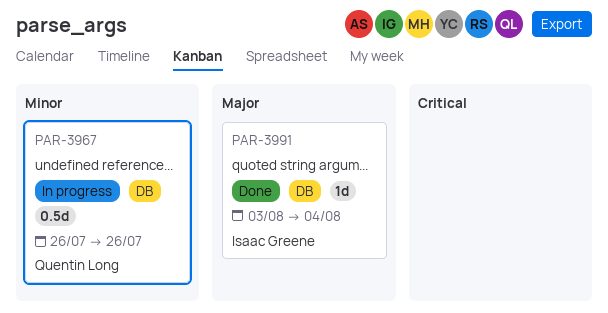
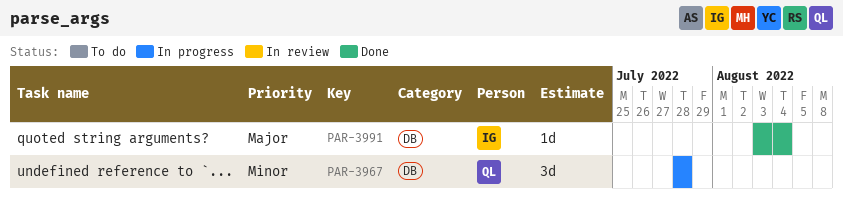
PAR-3967, estimate: 0.5d -> 3d
PAR-3967, start: Jul 26 -> Jul 28
PAR-3967, due: Jul 26 -> Jul 28

